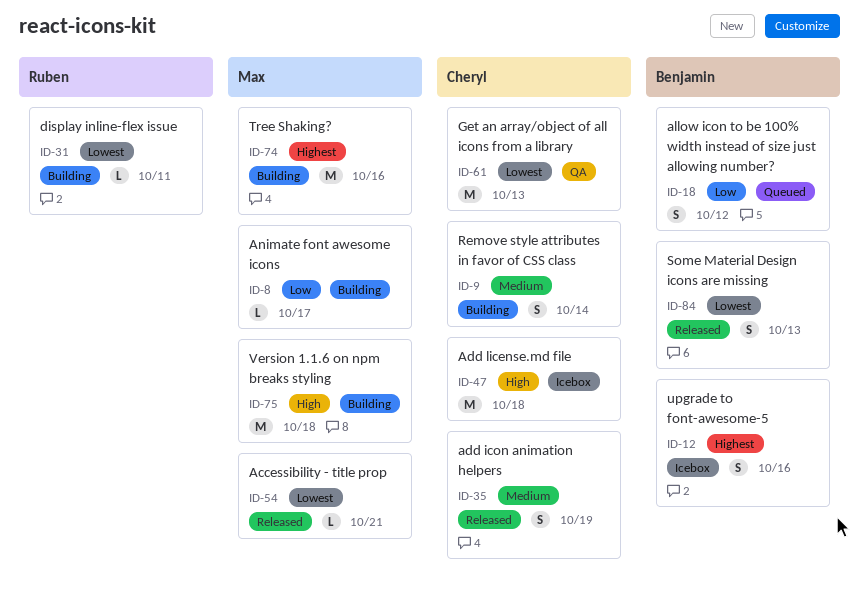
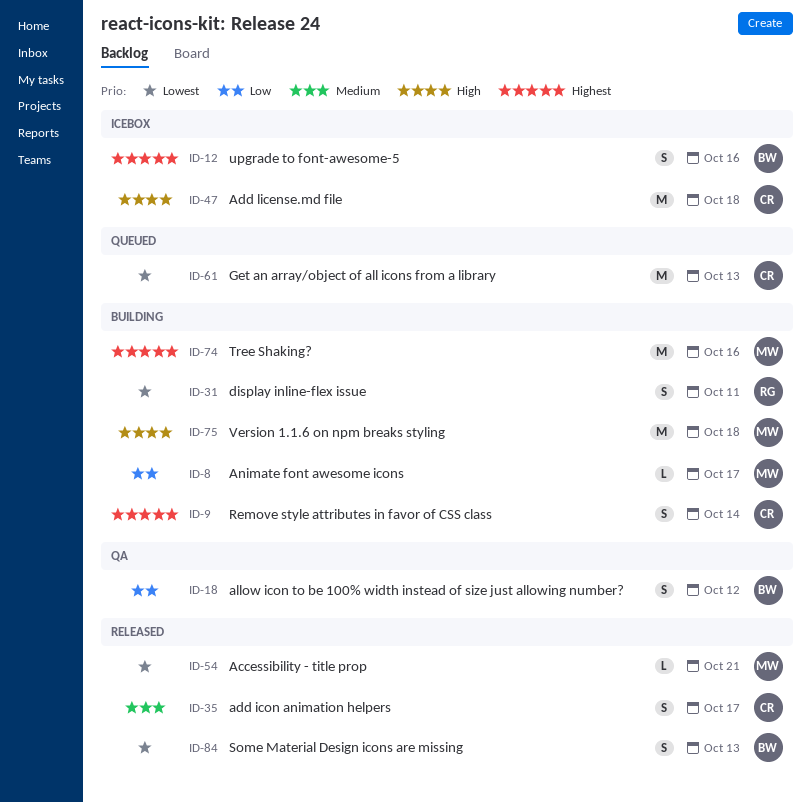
ID-9, priority: Medium -> Highest
ID-18, status: Queued -> QA
ID-31, estimate: L -> S
ID-35, due: Oct 19 -> Oct 17
ID-61, status: QA -> Queued

